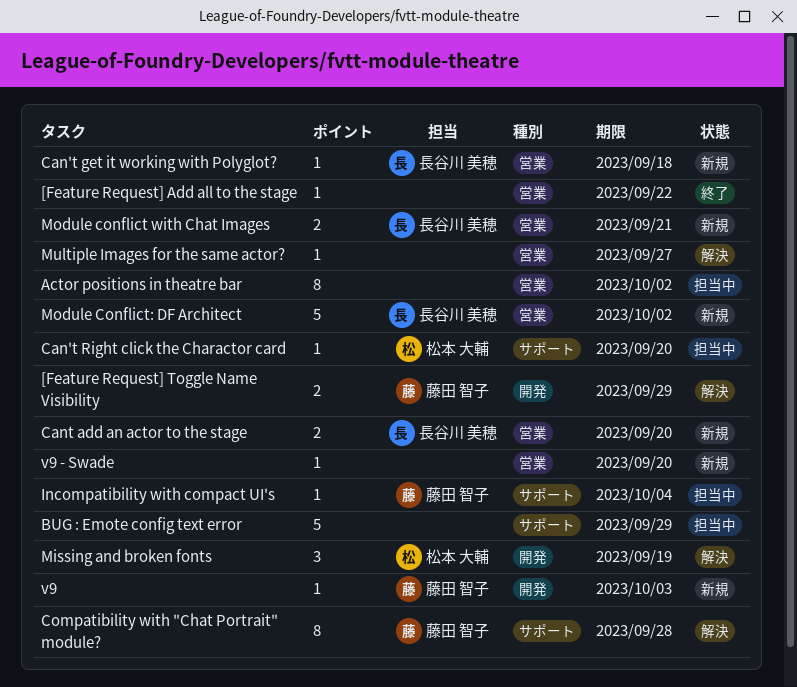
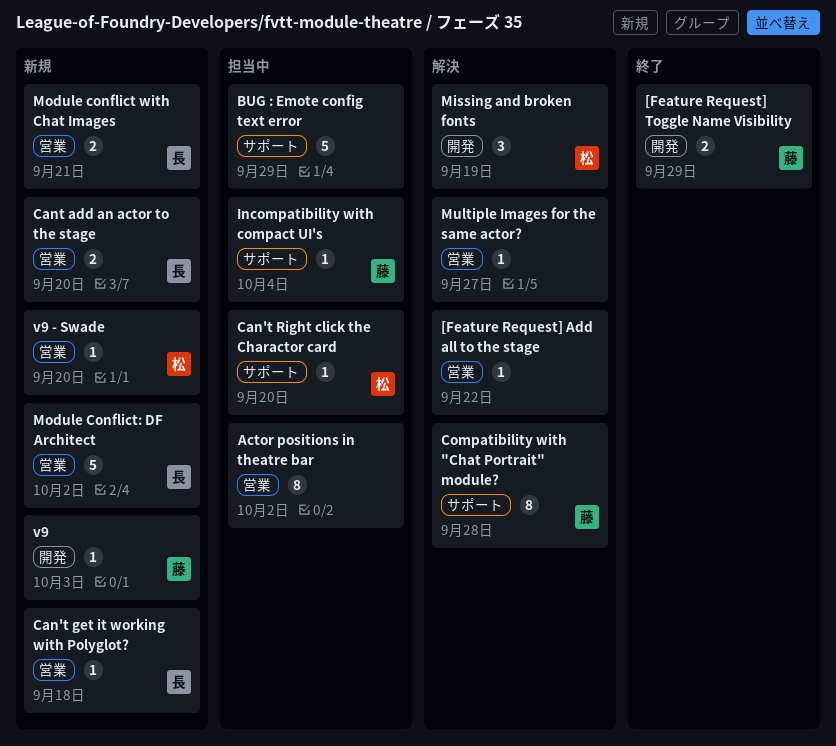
[Feature Request] Add all to the stage, status: 終了 -> 解決
[Feature Request] Toggle Name Visibility, status: 解決 -> 終了
v9 - Swade, owner: none -> 松本 大輔

